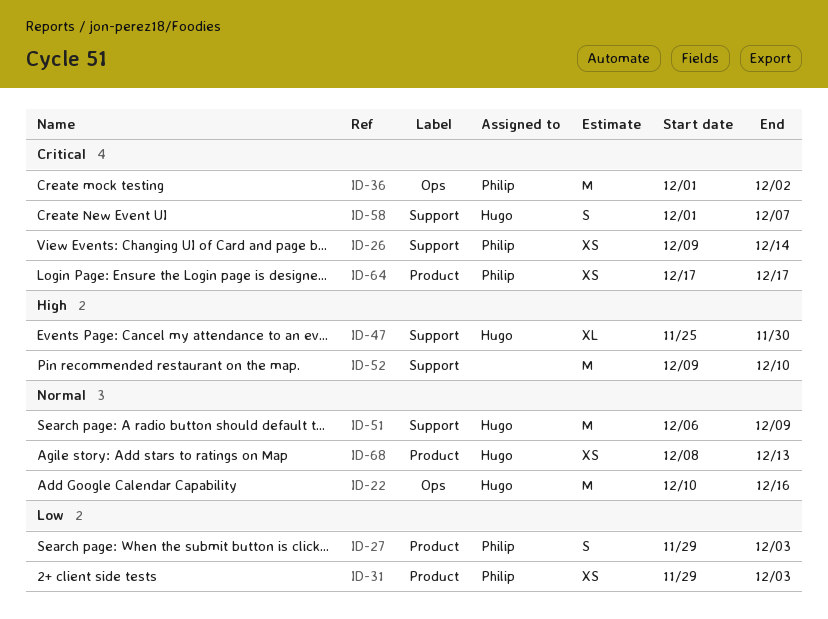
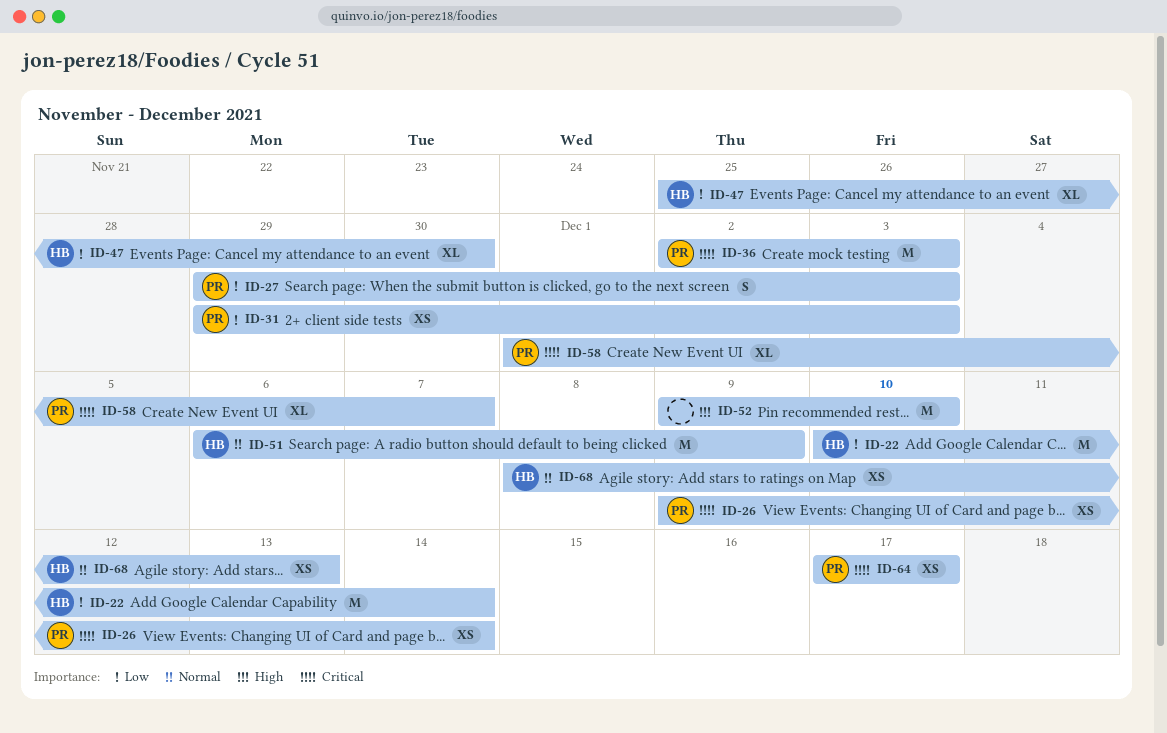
ID-22, priority: Normal -> Low
ID-22, due: Dec 16 -> Dec 14
ID-36, start: Dec 1 -> Dec 2
ID-36, due: Dec 2 -> Dec 3
ID-47, priority: High -> Low
ID-58, owner: Hugo -> Philip
ID-58, estimate: S -> XL

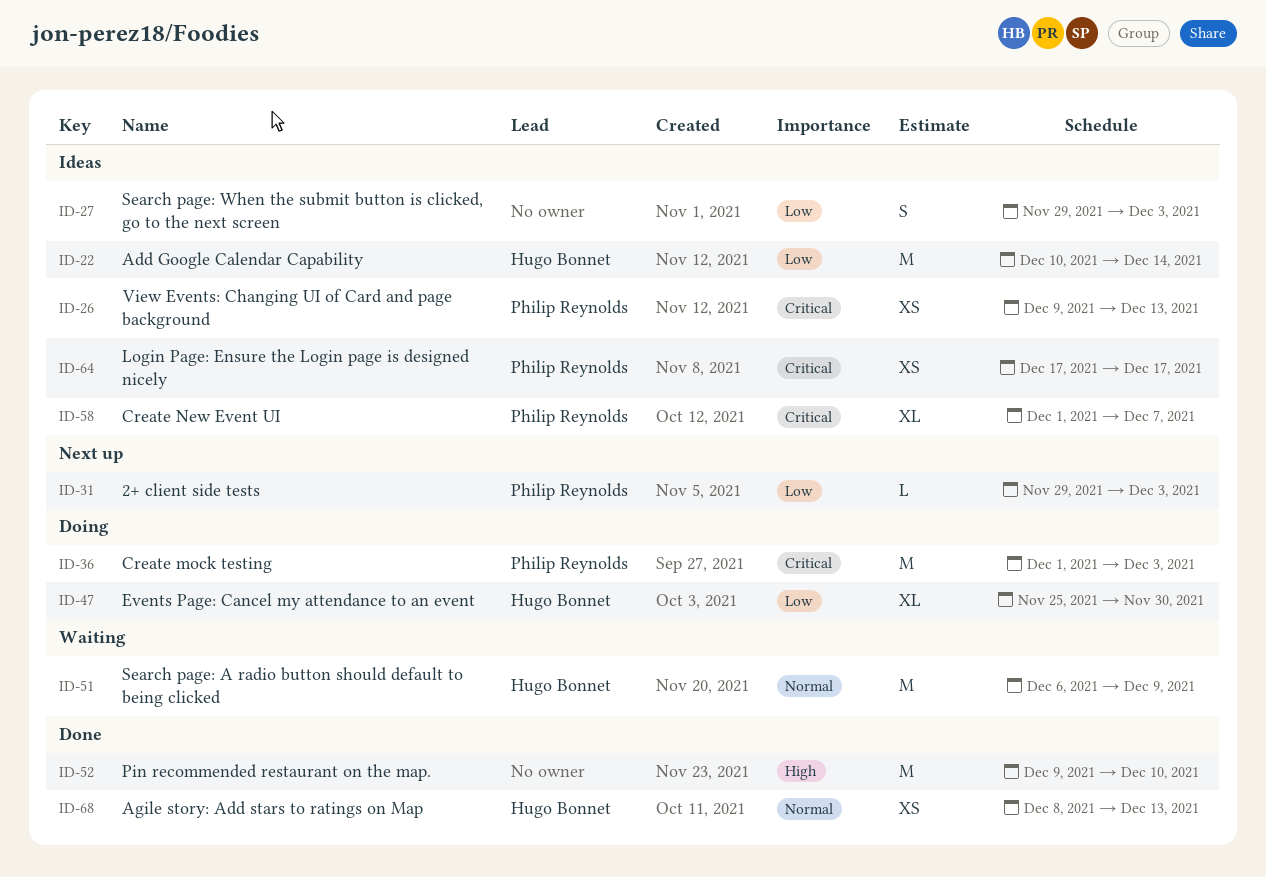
ID-26, due: Dec 14 -> Dec 13
ID-27, owner: Philip Reynolds -> none
ID-31, estimate: XS -> L
ID-36, start: Dec 2 -> Dec 1

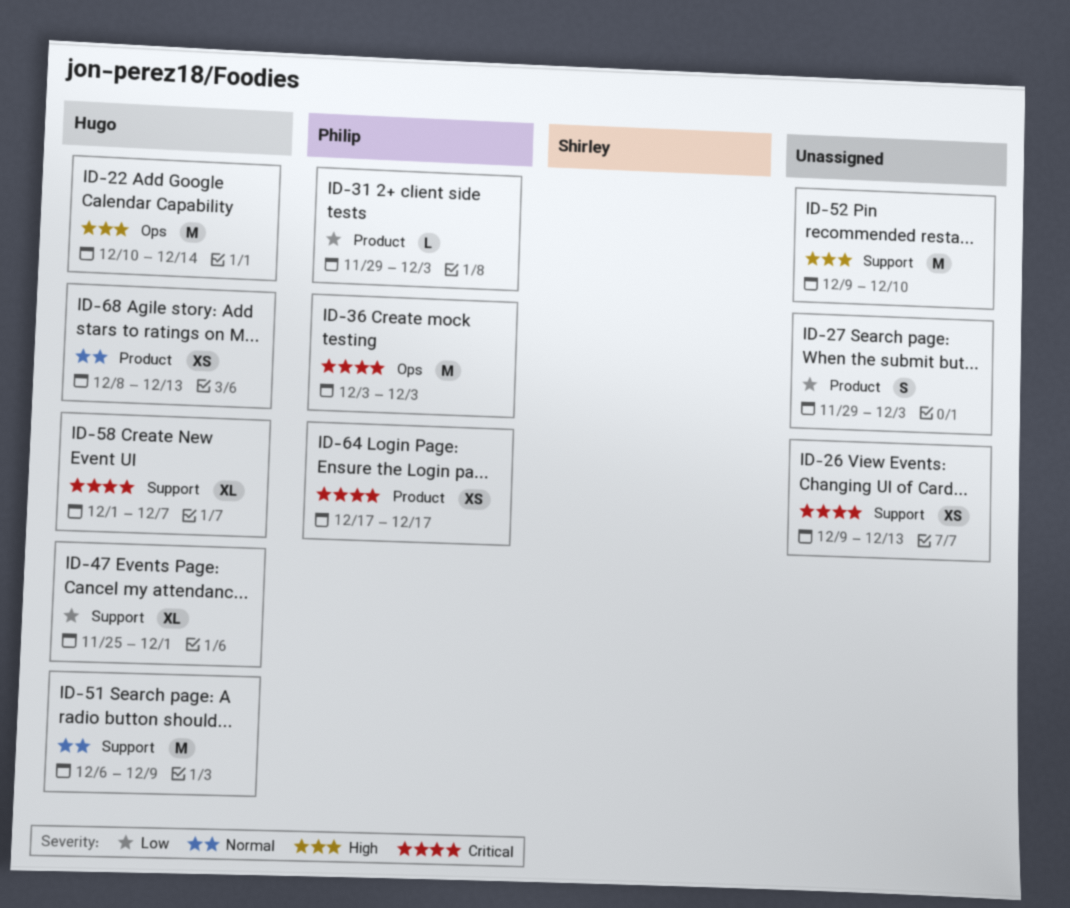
ID-22, priority: Low -> High
ID-26, owner: Philip Reynolds -> none
ID-36, start: Dec 1 -> Dec 3
ID-47, due: Nov 30 -> Dec 1
ID-58, owner: Philip Reynolds -> Hugo Bonnet

